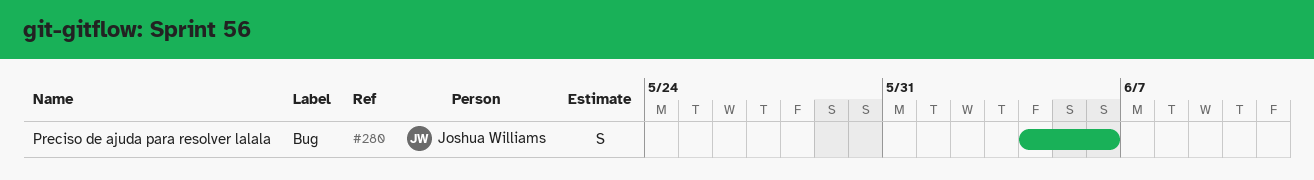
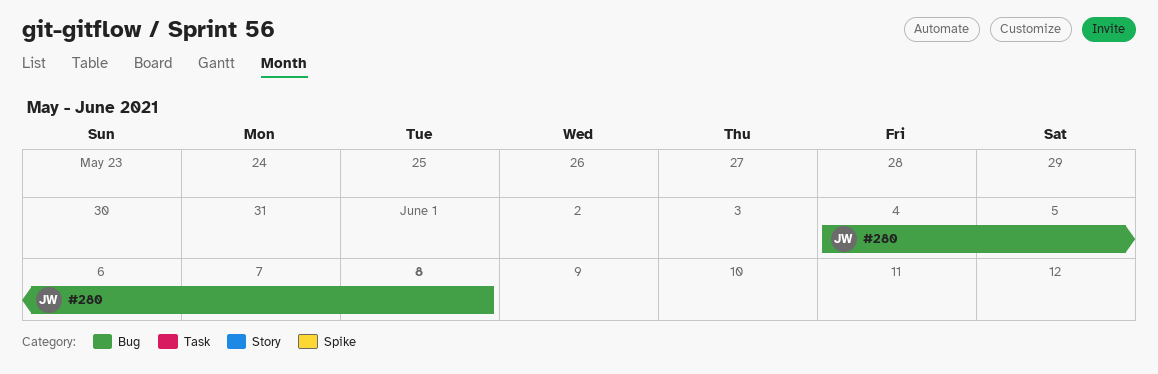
#280, due: Jun 6 -> Jun 8

